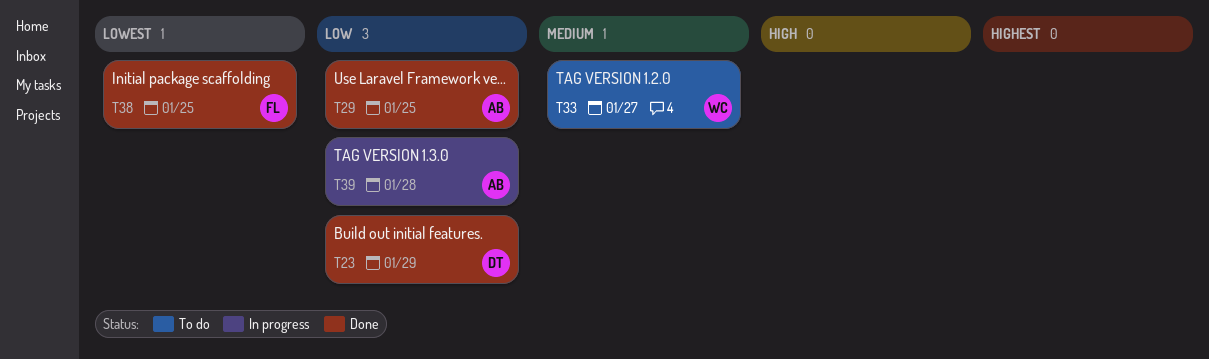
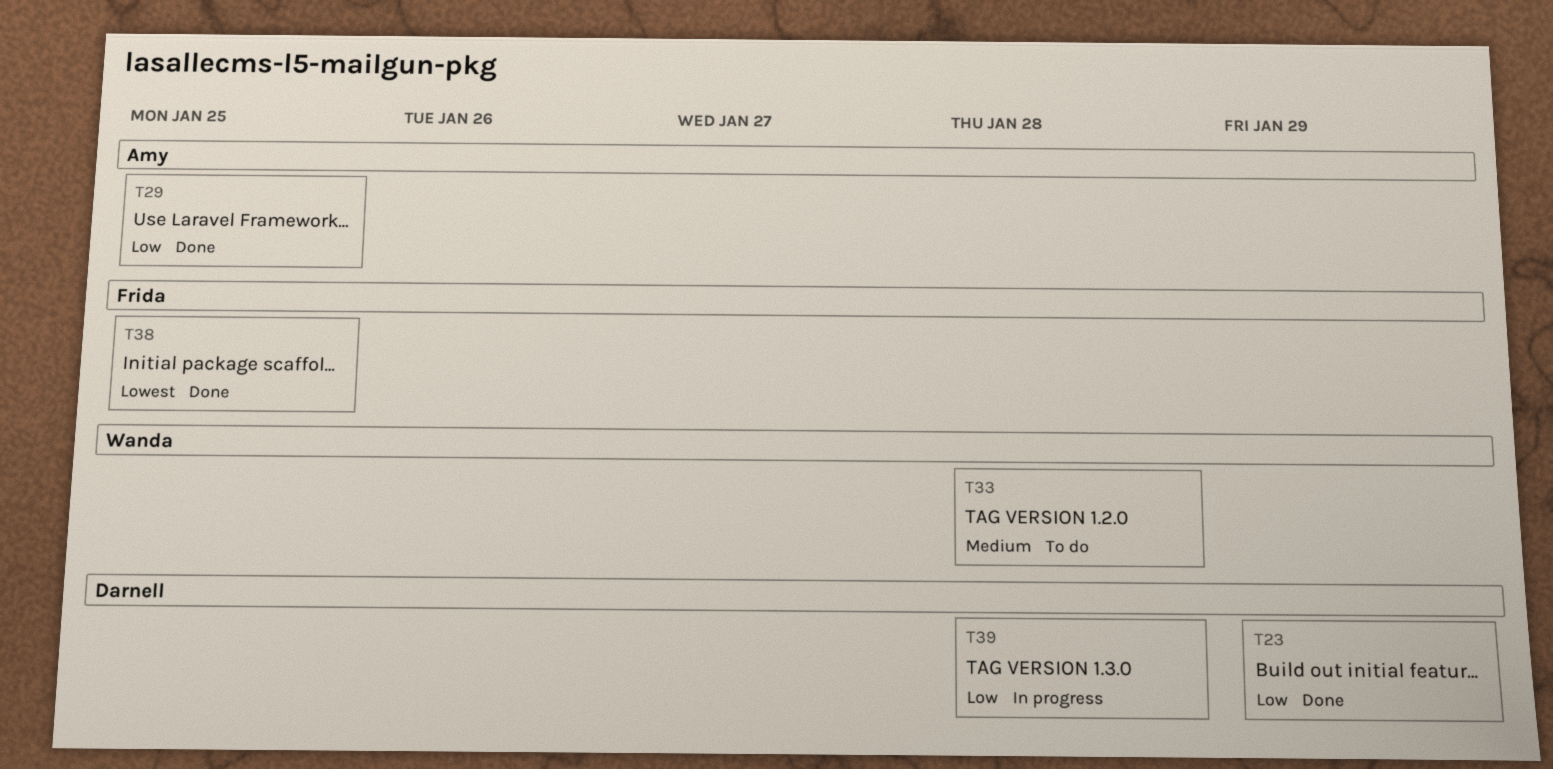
T33, due: Jan 27 -> Jan 28
T39, owner: Amy -> Darnell

